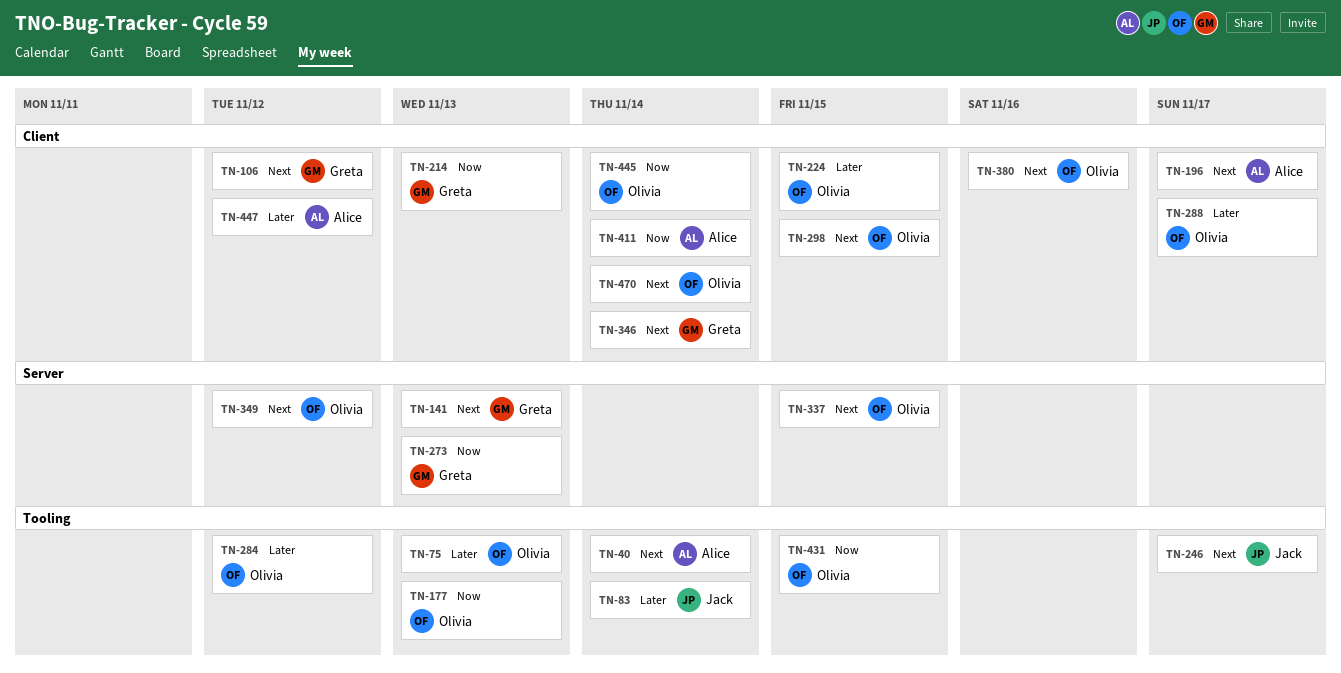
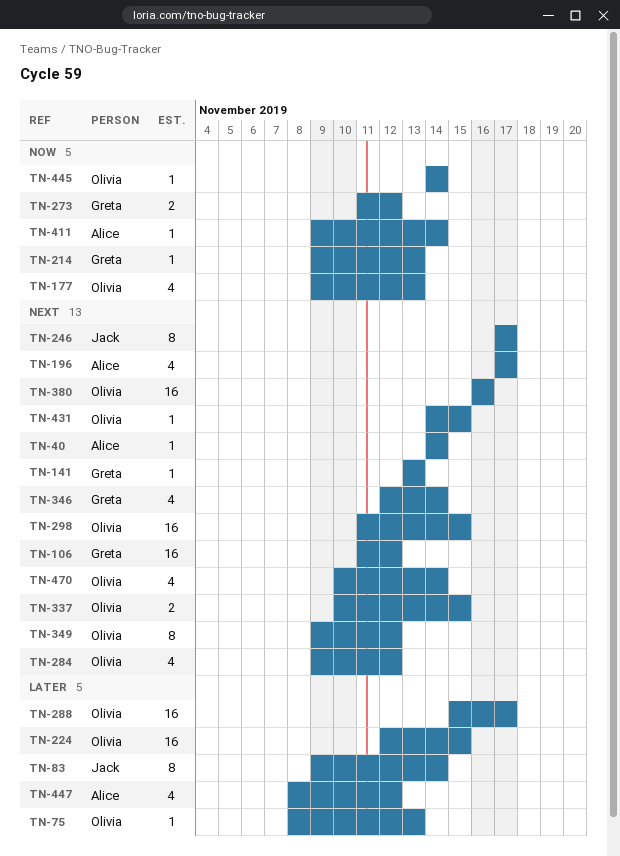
TN-273, due: Nov 13 -> Nov 12
TN-284, priority: Later -> Next
TN-431, priority: Now -> Next

